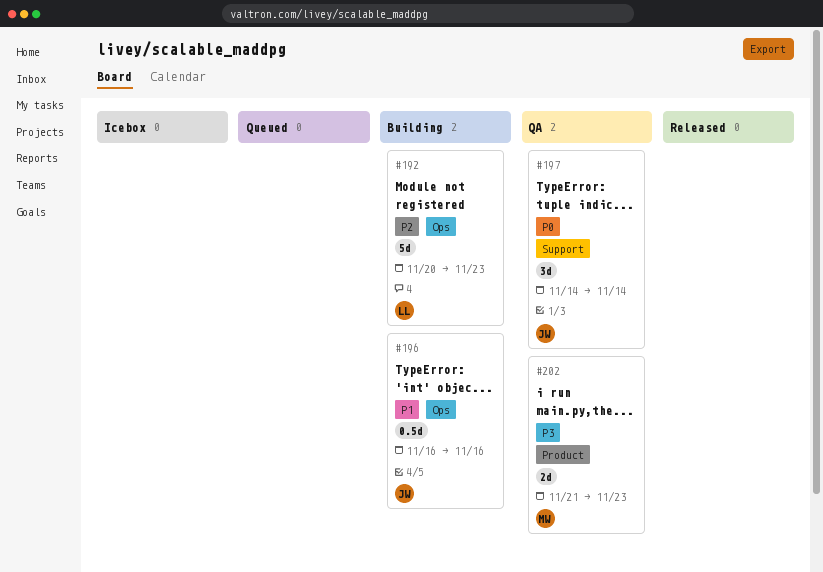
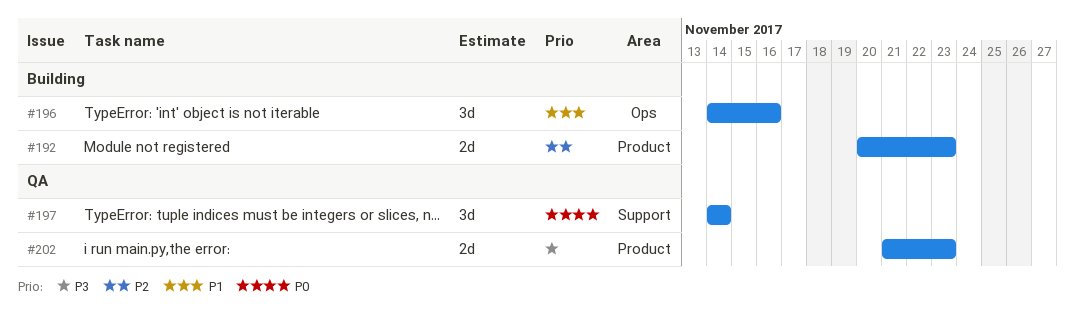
#192, label: Ops -> Product
#192, estimate: 5d -> 2d
#196, estimate: 0.5d -> 3d
#196, start: Nov 16 -> Nov 14

